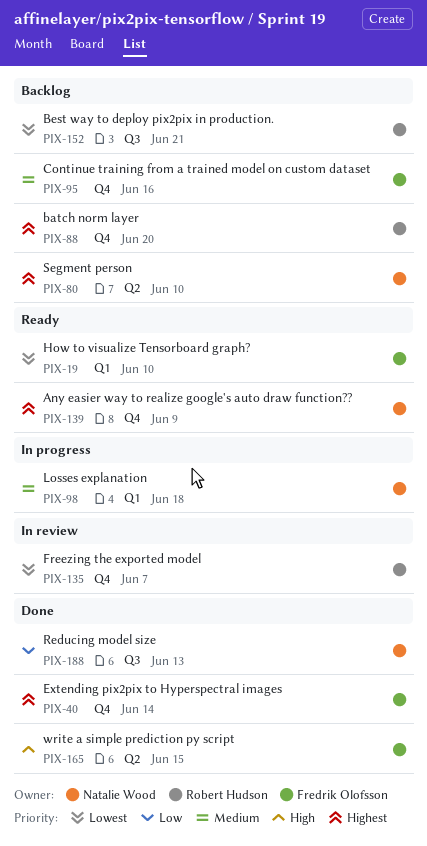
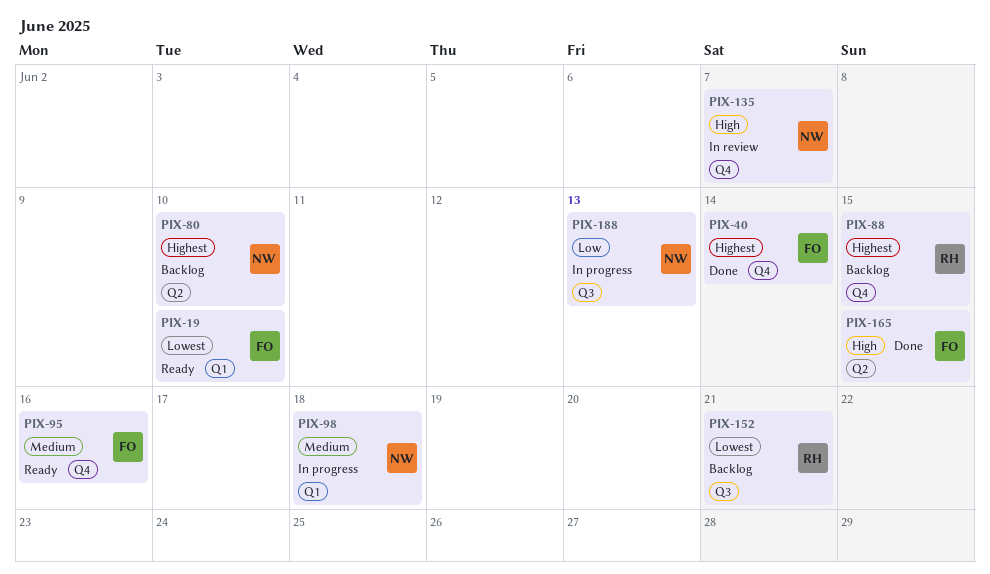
PIX-88, due: Jun 20 -> Jun 15
PIX-95, status: Backlog -> Ready
PIX-135, owner: Robert Hudson -> Natalie Wood
PIX-135, priority: Lowest -> High
PIX-139: present -> none
PIX-188, status: Done -> In progress

